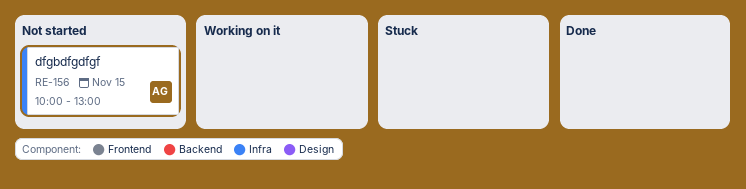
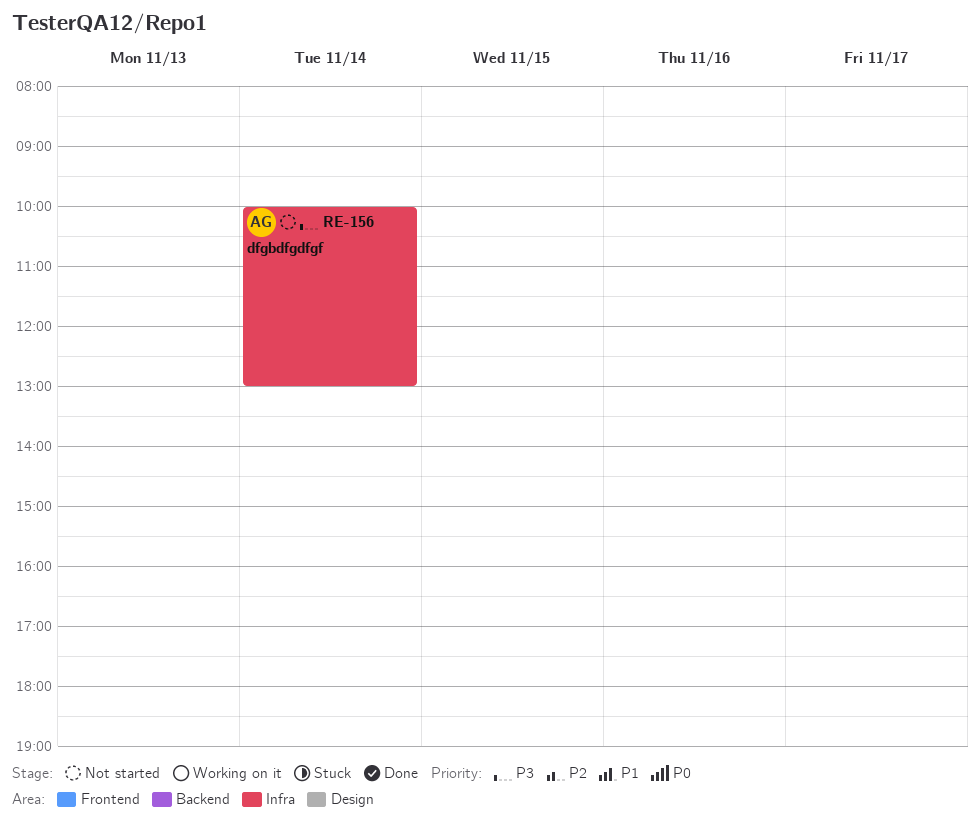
RE-156, day: Nov 15 -> Nov 14

